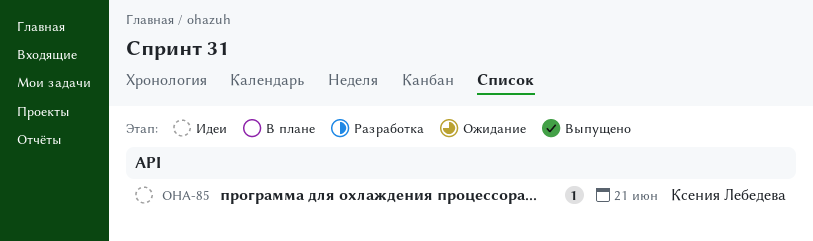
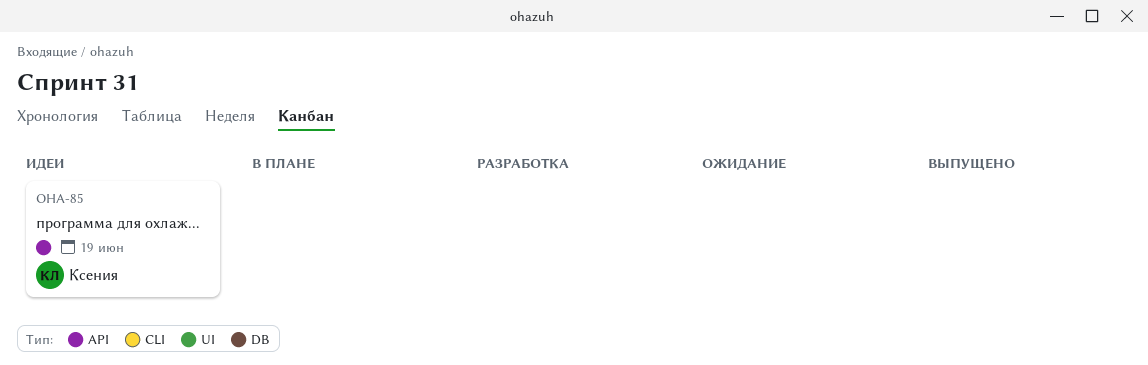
OHA-85, due: Jun 21 -> Jun 19

